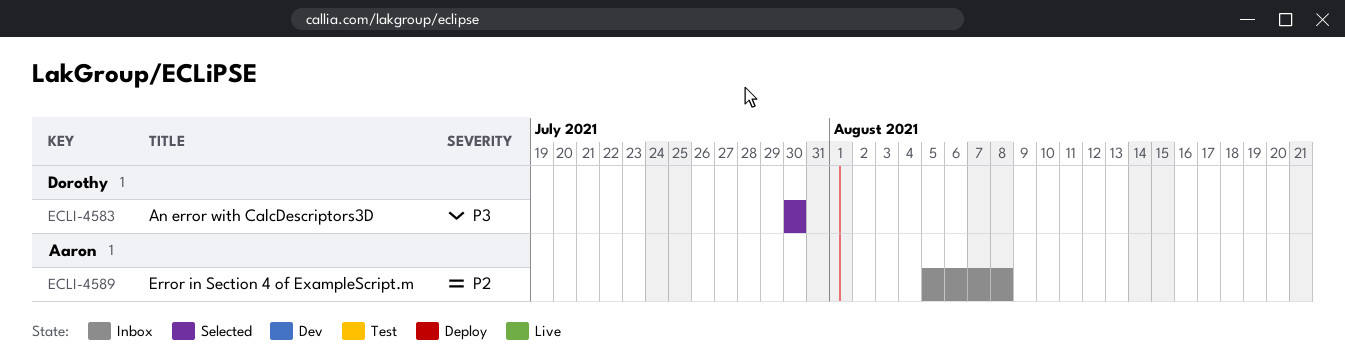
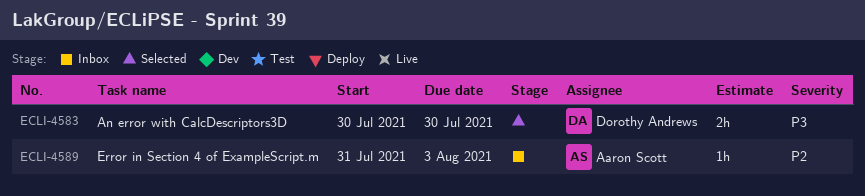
ECLI-4589, start: Aug 5 -> Jul 31
ECLI-4589, due: Aug 8 -> Aug 3

